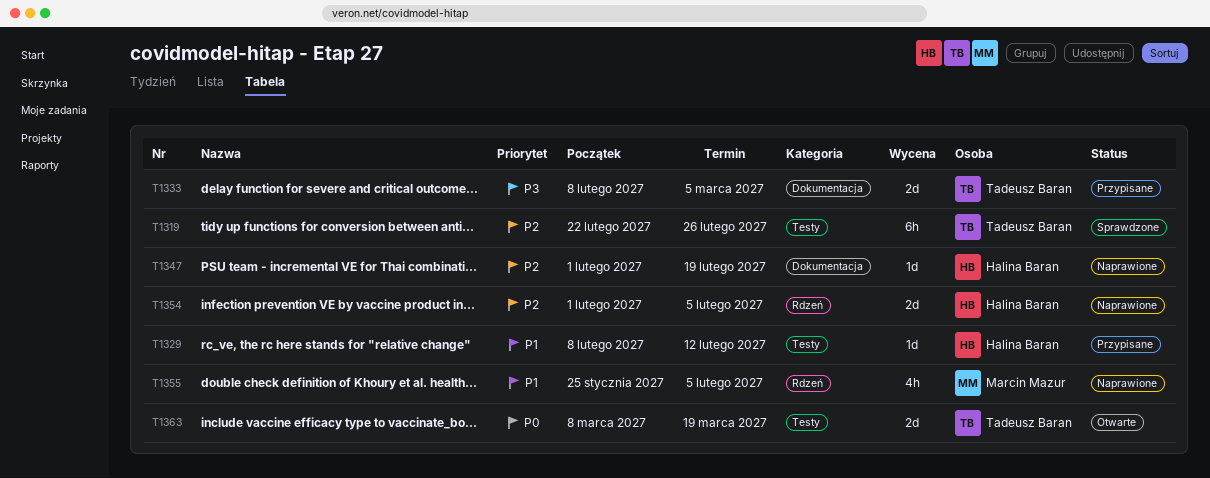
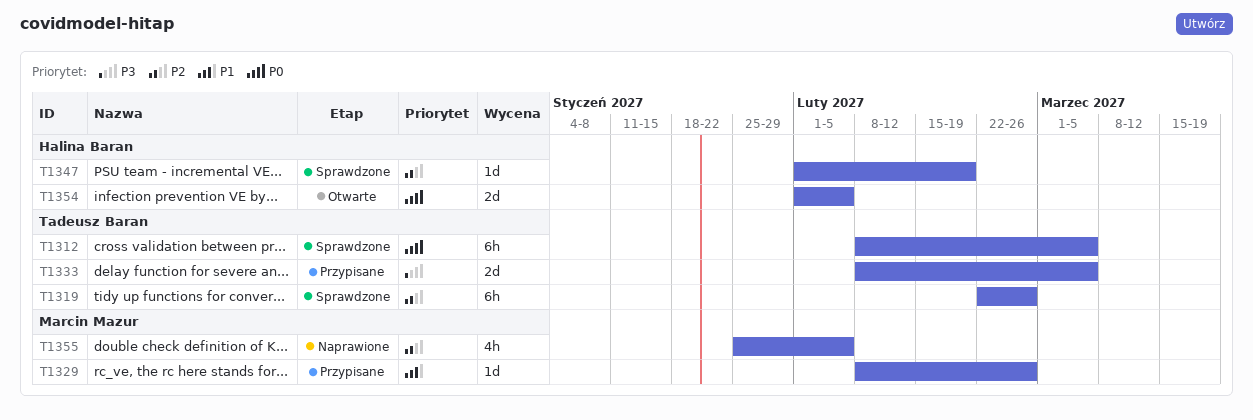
T1312: none -> present
T1329, owner: Halina Baran -> Marcin Mazur
T1329, due: Feb 12 -> Feb 26
T1347, status: Naprawione -> Sprawdzone
T1354, status: Naprawione -> Otwarte
T1354, priority: P2 -> P0
T1355, priority: P1 -> P2
T1363: present -> none

